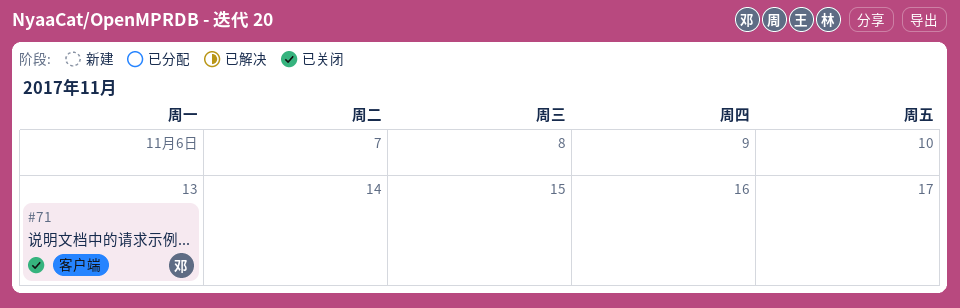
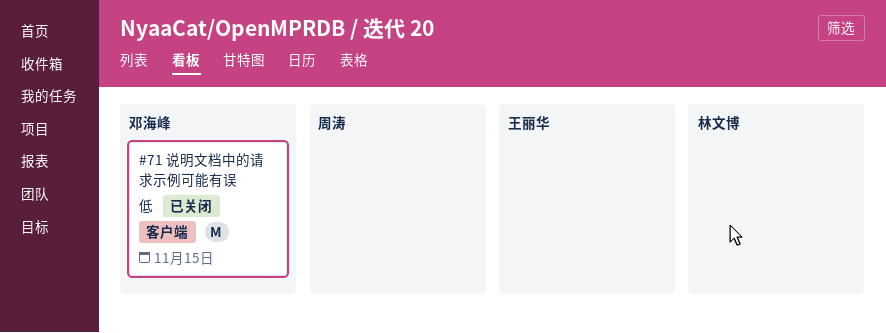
#71, due: Nov 13 -> Nov 15

